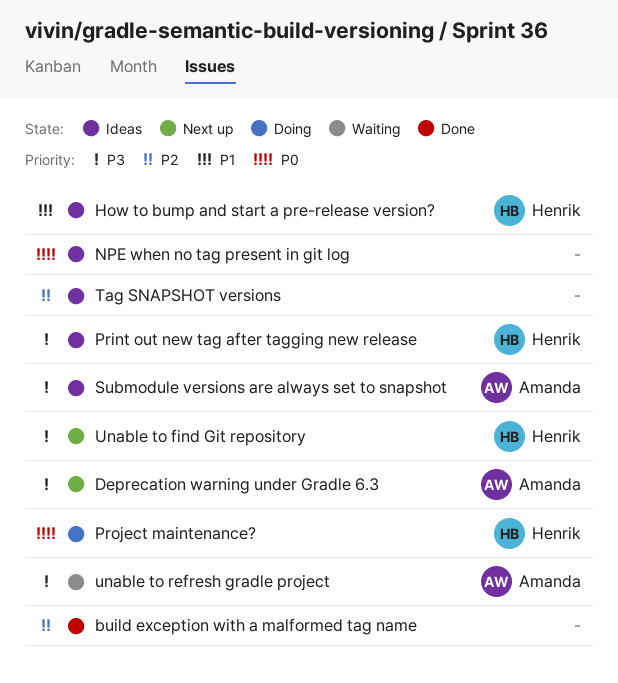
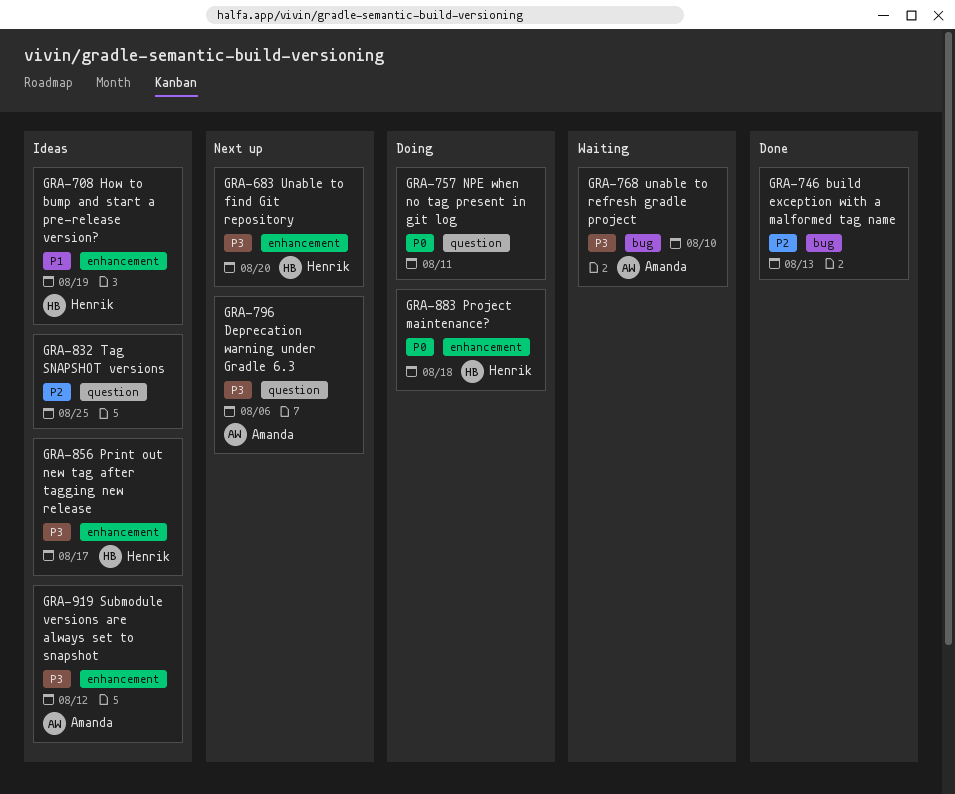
NPE when no tag present in git log, status: Ideas -> Doing

